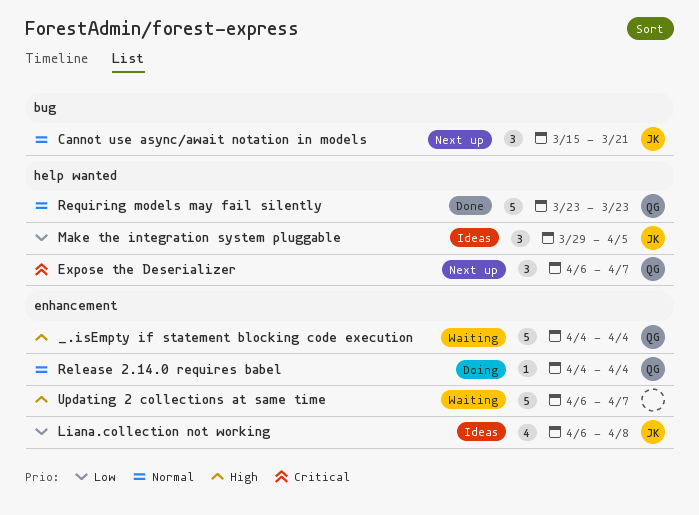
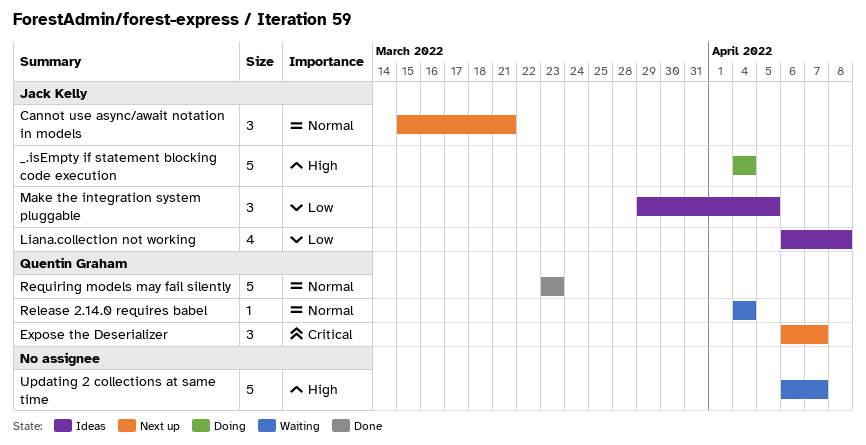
_.isEmpty if statement blocking code execution, status: Waiting -> Doing
_.isEmpty if statement blocking code execution, owner: Quentin Graham -> Jack Kelly
Release 2.14.0 requires babel, status: Doing -> Waiting

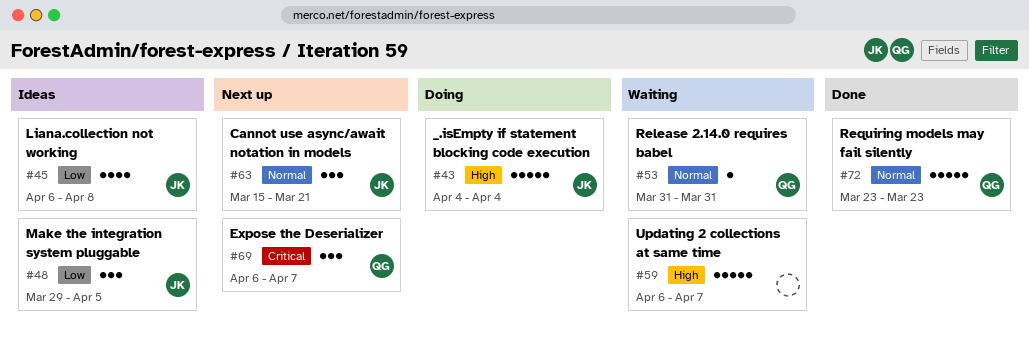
Release 2.14.0 requires babel, start: Apr 4 -> Mar 31
Release 2.14.0 requires babel, due: Apr 4 -> Mar 31

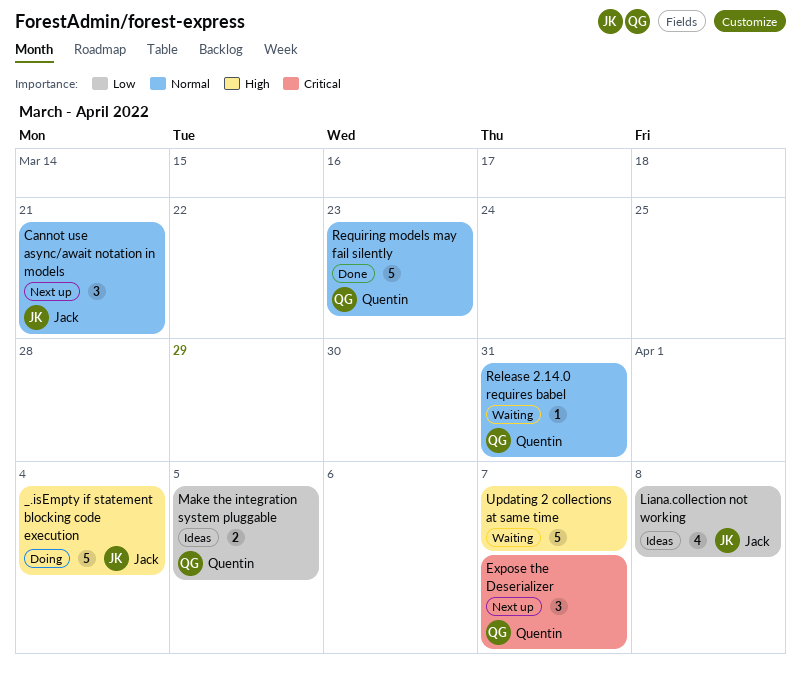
Make the integration system pluggable, owner: Jack -> Quentin
Make the integration system pluggable, estimate: 3 -> 2

